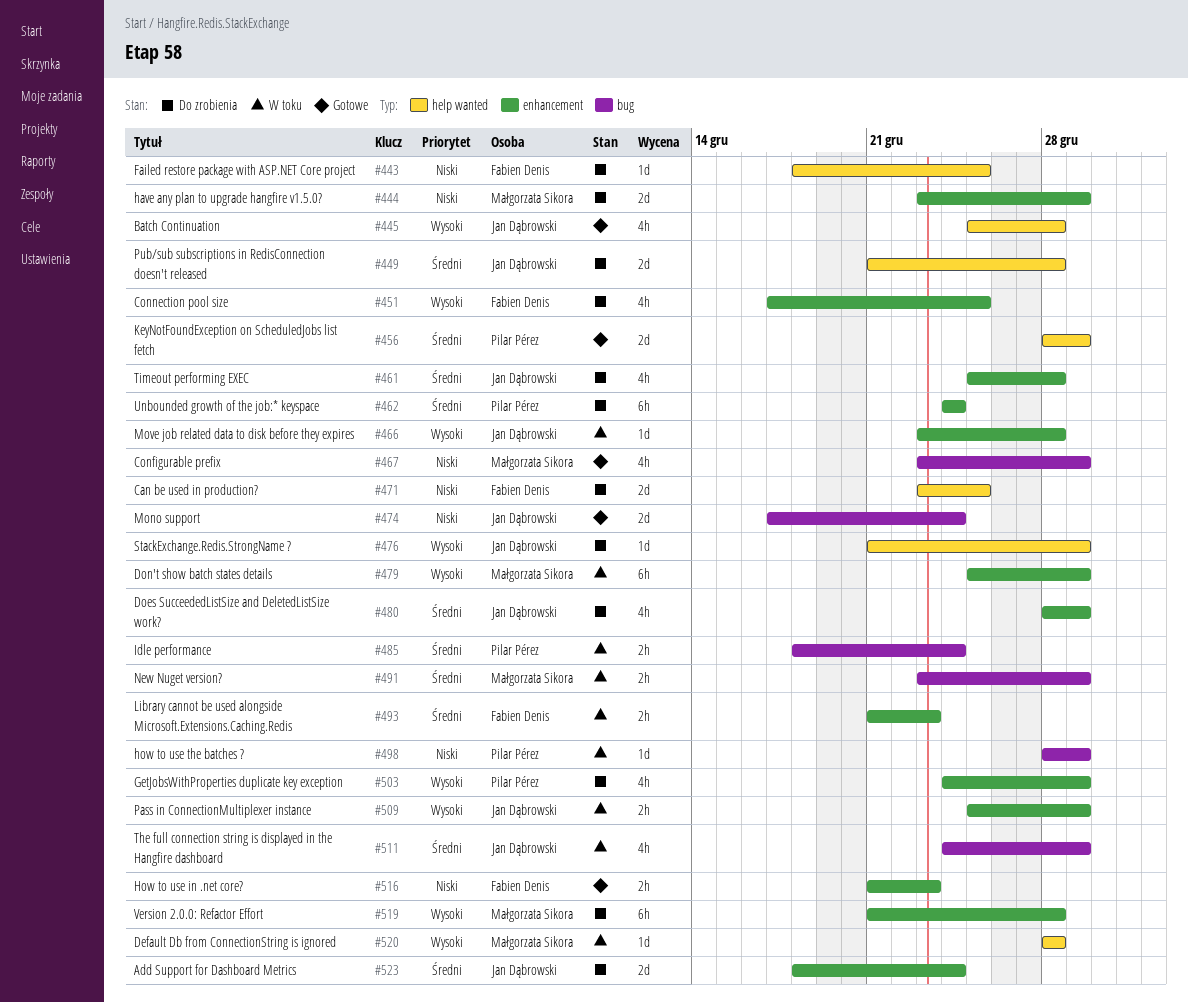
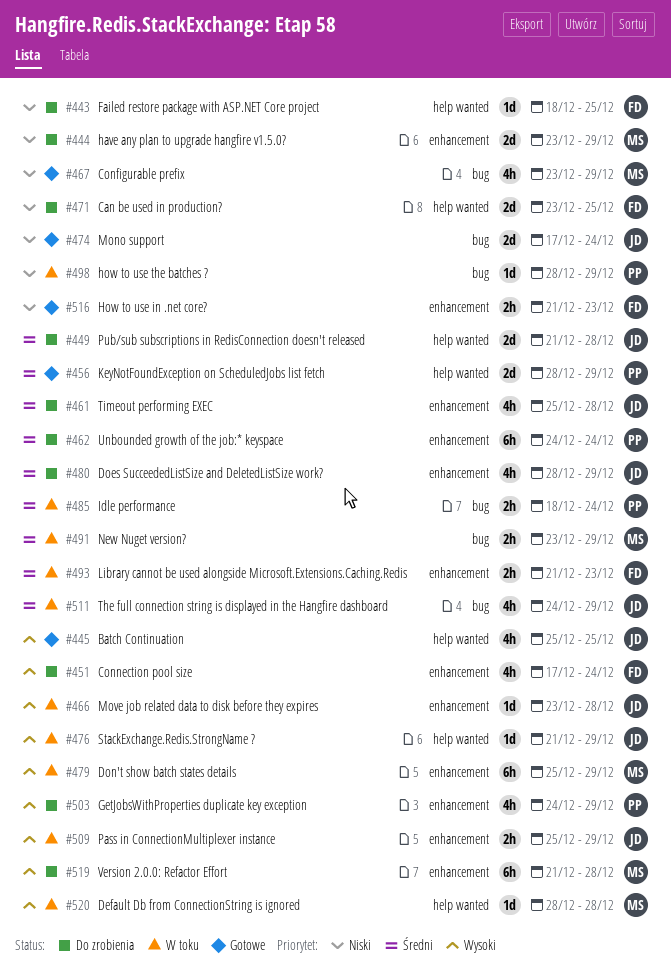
#445, due: Dec 28 -> Dec 25
#451, due: Dec 25 -> Dec 24
#476, status: Do zrobienia -> W toku
#523: present -> none

